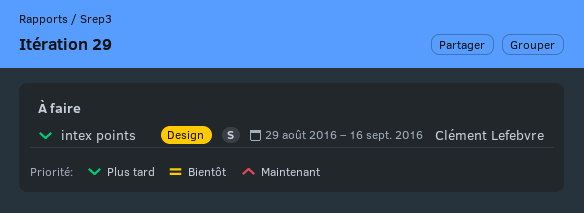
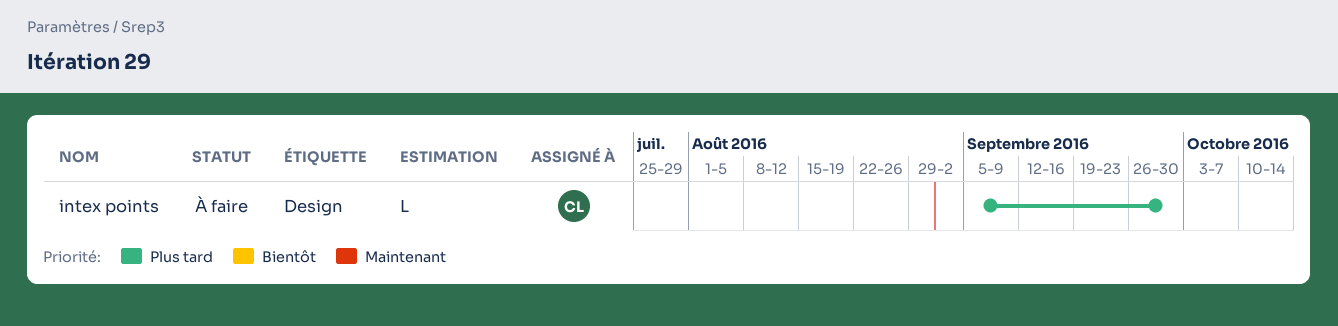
intex points, estimate: S -> L
intex points, start: Aug 29 -> Sep 5
intex points, due: Sep 16 -> Sep 30

